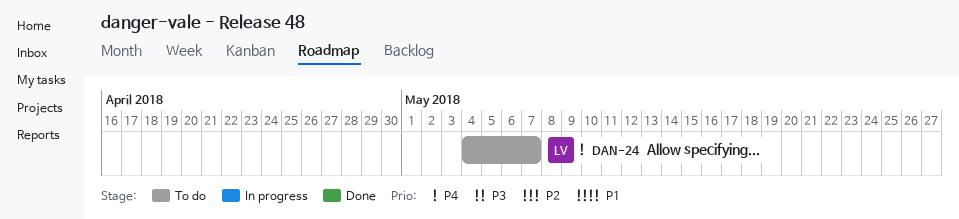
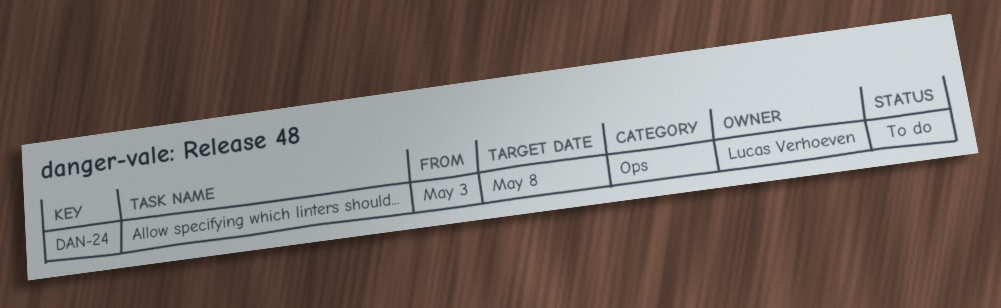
DAN-24, start: May 4 -> May 3
DAN-24, due: May 7 -> May 8

